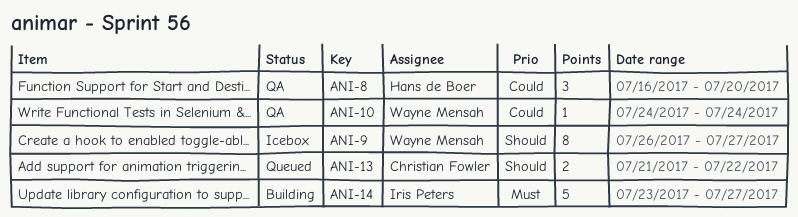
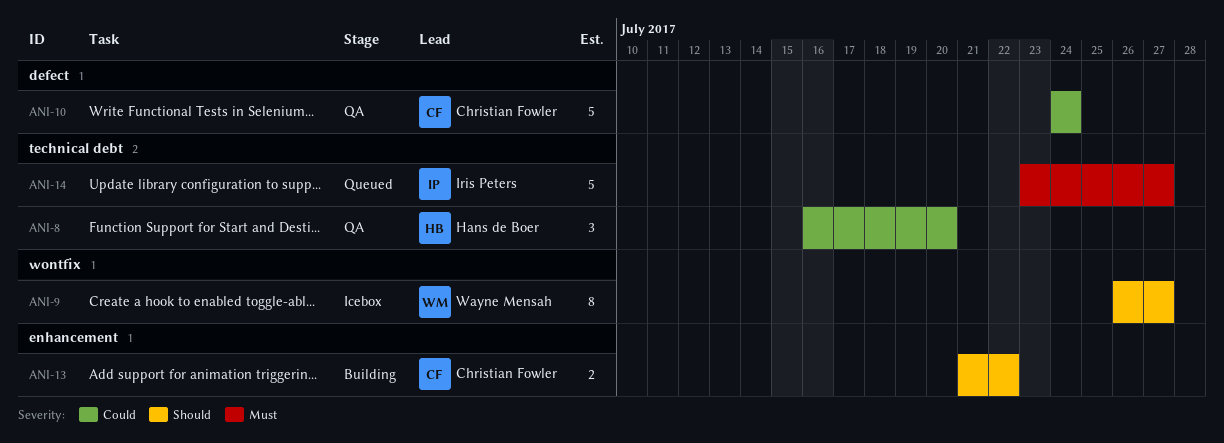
ANI-10, owner: Wayne Mensah -> Christian Fowler
ANI-10, estimate: 1 -> 5
ANI-13, status: Queued -> Building
ANI-14, status: Building -> Queued

